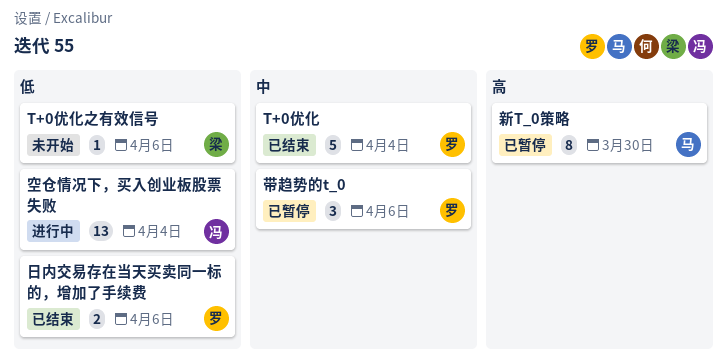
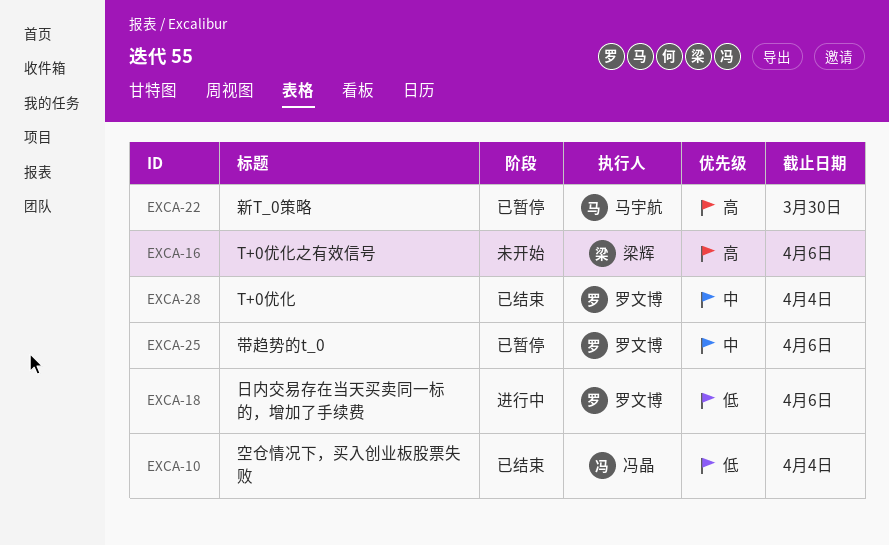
T+0优化之有效信号, priority: 低 -> 高
日内交易存在当天买卖同一标的，增加了手续费, status: 已结束 -> 进行中
空仓情况下，买入创业板股票失败, status: 进行中 -> 已结束

